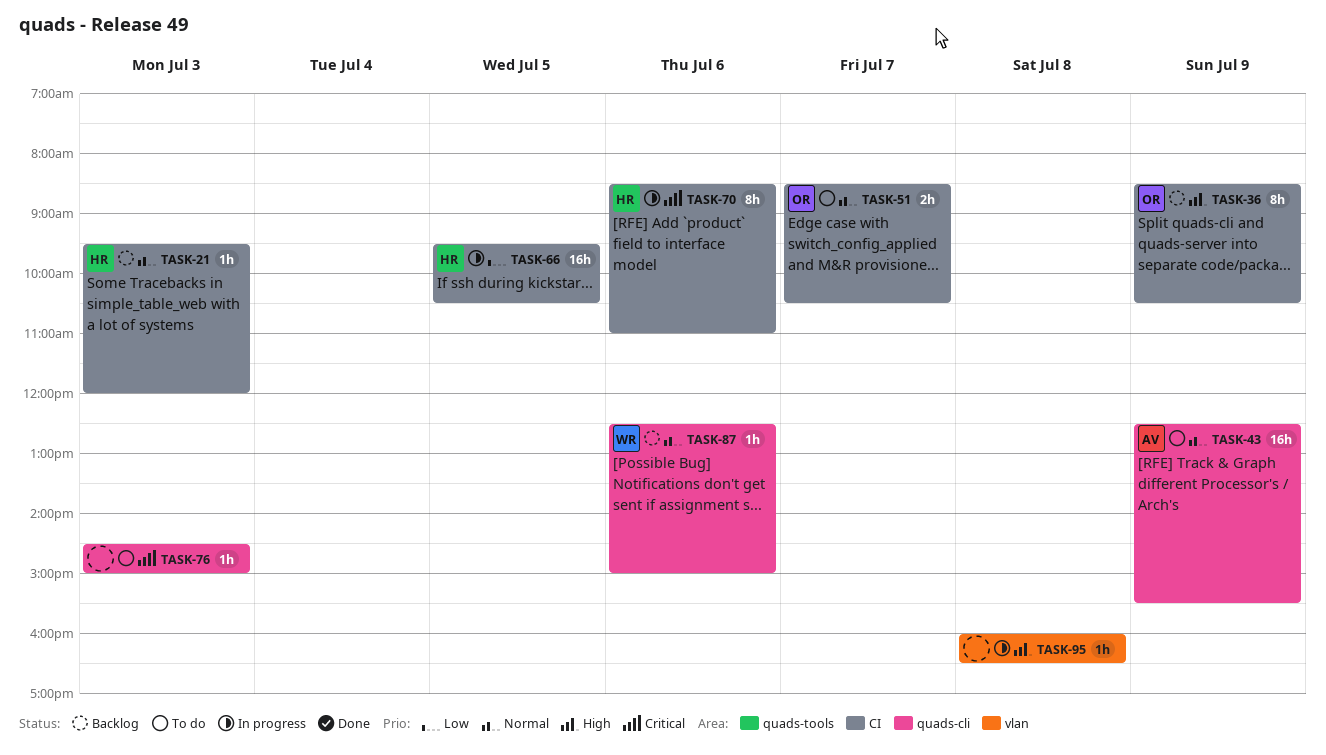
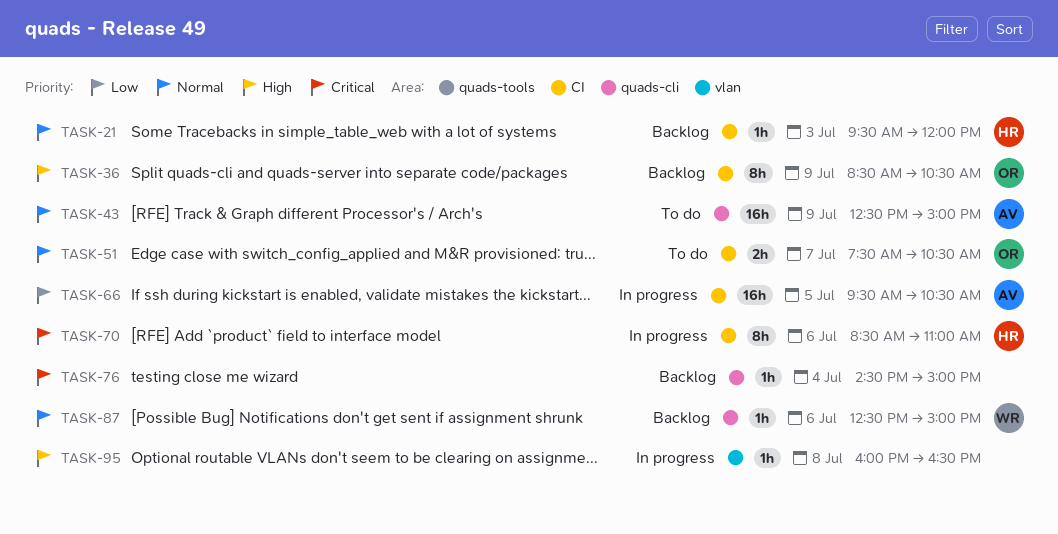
TASK-43, ends: 15:30 -> 15:00
TASK-51, begins: 08:30 -> 07:30
TASK-66, owner: HR -> AV
TASK-76, status: To do -> Backlog
TASK-76, day: Jul 3 -> Jul 4

